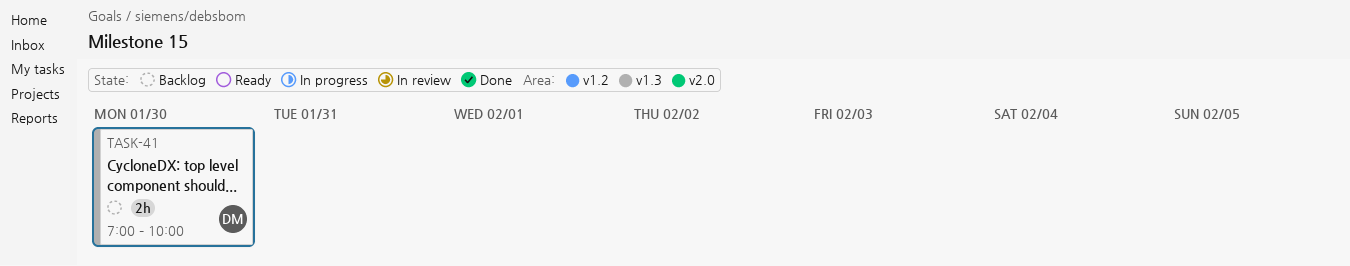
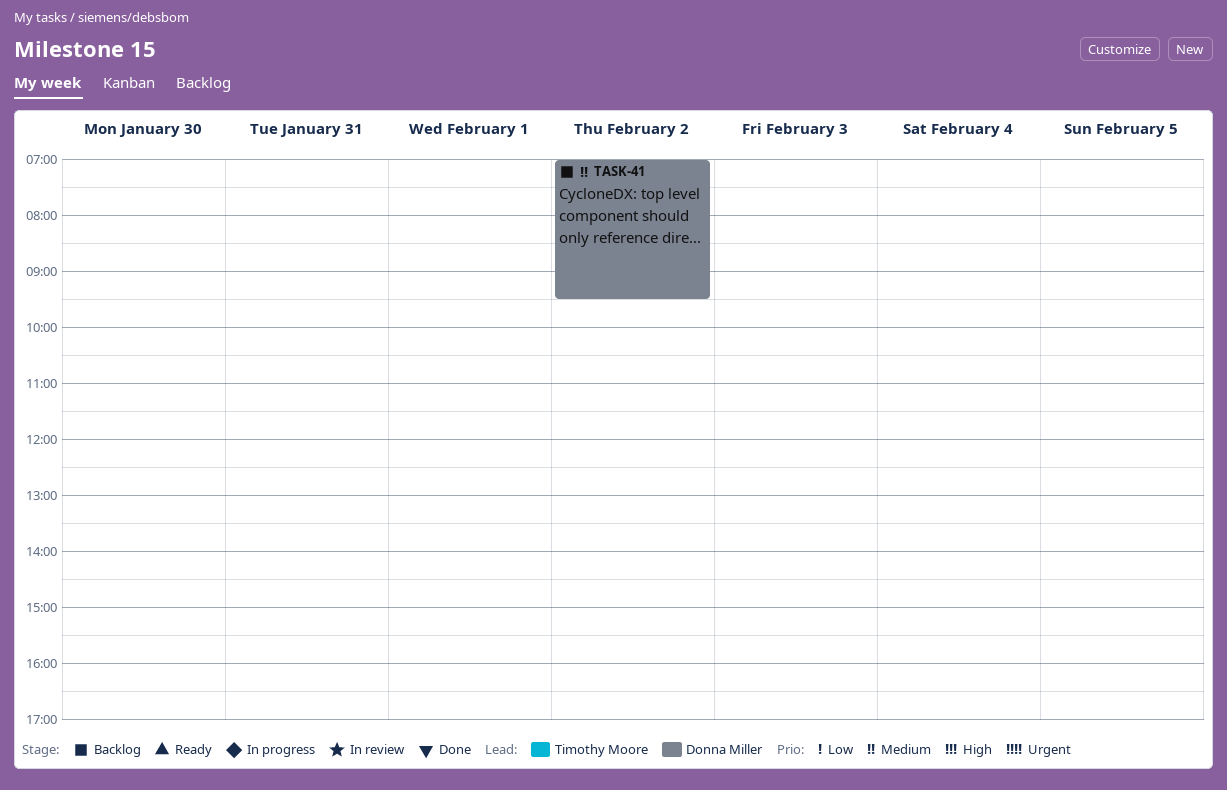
TASK-41, day: Jan 30 -> Feb 2
TASK-41, ends: 10:00 -> 09:30

